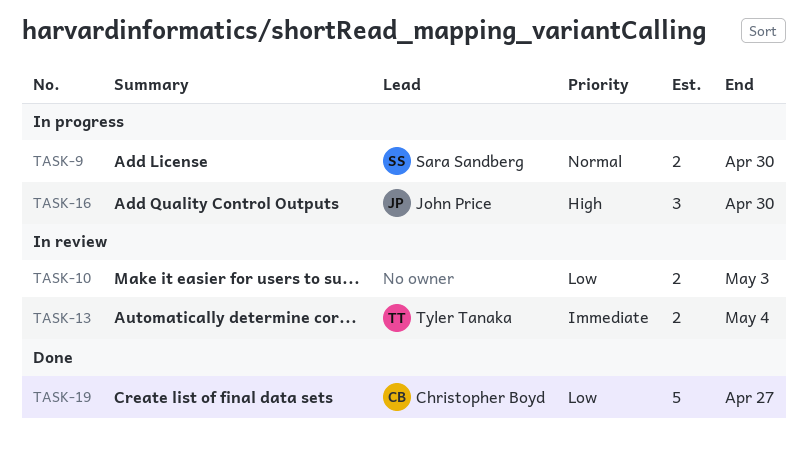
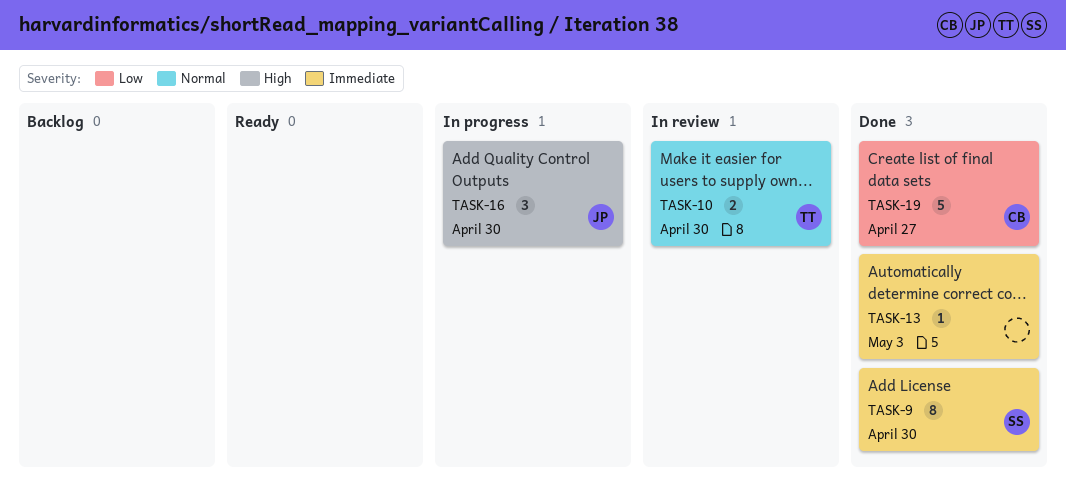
TASK-9, status: In progress -> Done
TASK-9, priority: Normal -> Immediate
TASK-9, estimate: 2 -> 8
TASK-10, owner: none -> Tyler Tanaka
TASK-10, priority: Low -> Normal
TASK-10, due: May 3 -> Apr 30
TASK-13, status: In review -> Done
TASK-13, owner: Tyler Tanaka -> none
TASK-13, estimate: 2 -> 1
TASK-13, due: May 4 -> May 3

